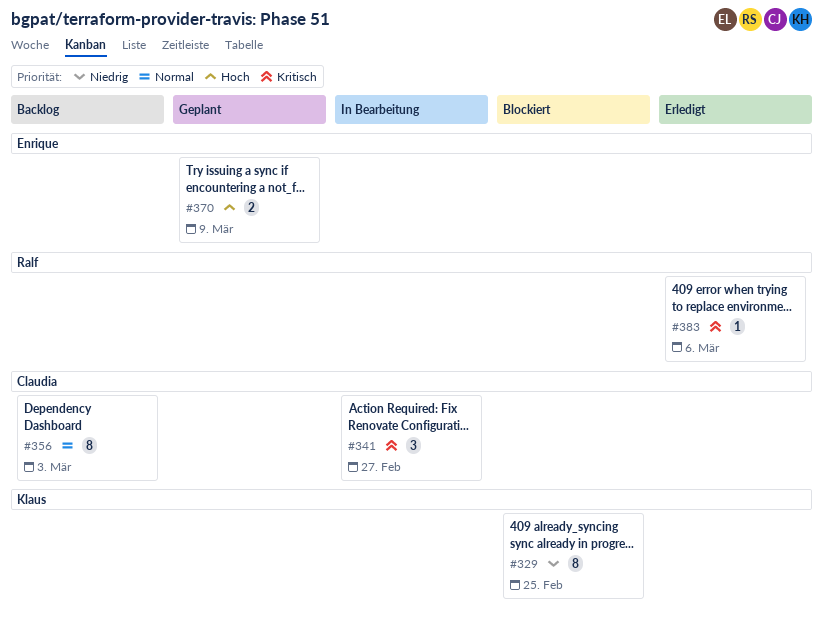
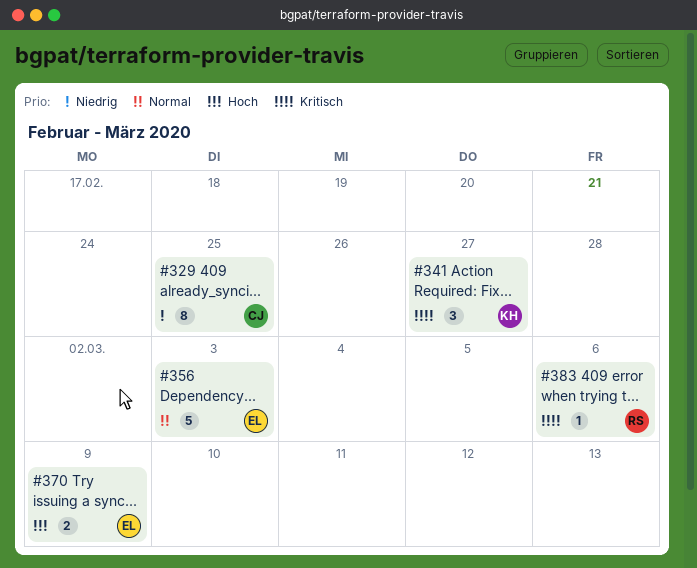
#329, owner: Klaus -> Claudia
#341, owner: Claudia -> Klaus
#356, owner: Claudia -> Enrique
#356, estimate: 8 -> 5

